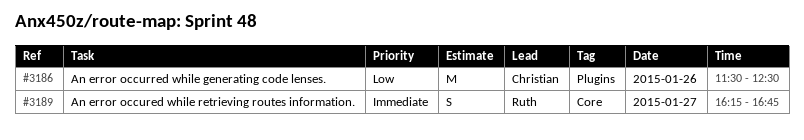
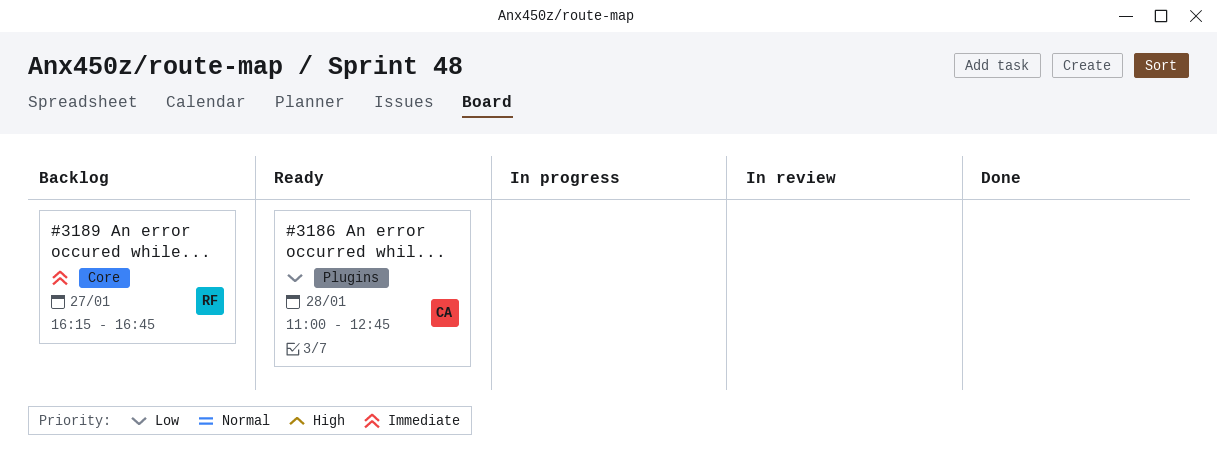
#3186, day: Jan 26 -> Jan 28
#3186, begins: 11:30 -> 11:00
#3186, ends: 12:30 -> 12:45

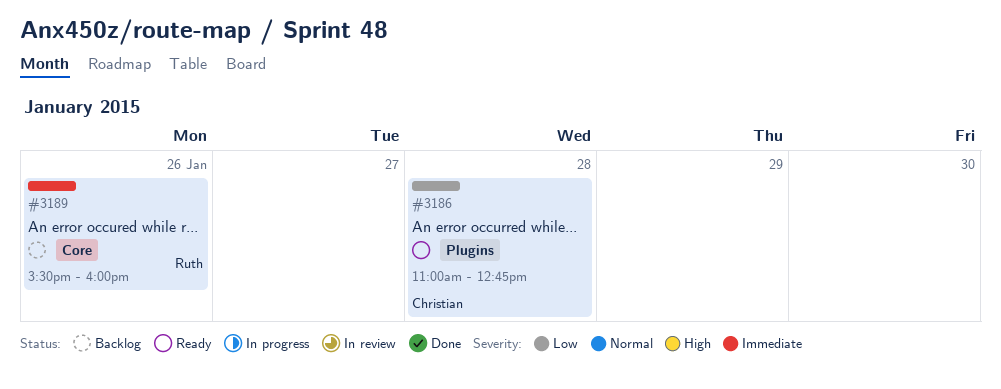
#3189, day: Jan 27 -> Jan 26
#3189, begins: 16:15 -> 15:30
#3189, ends: 16:45 -> 16:00

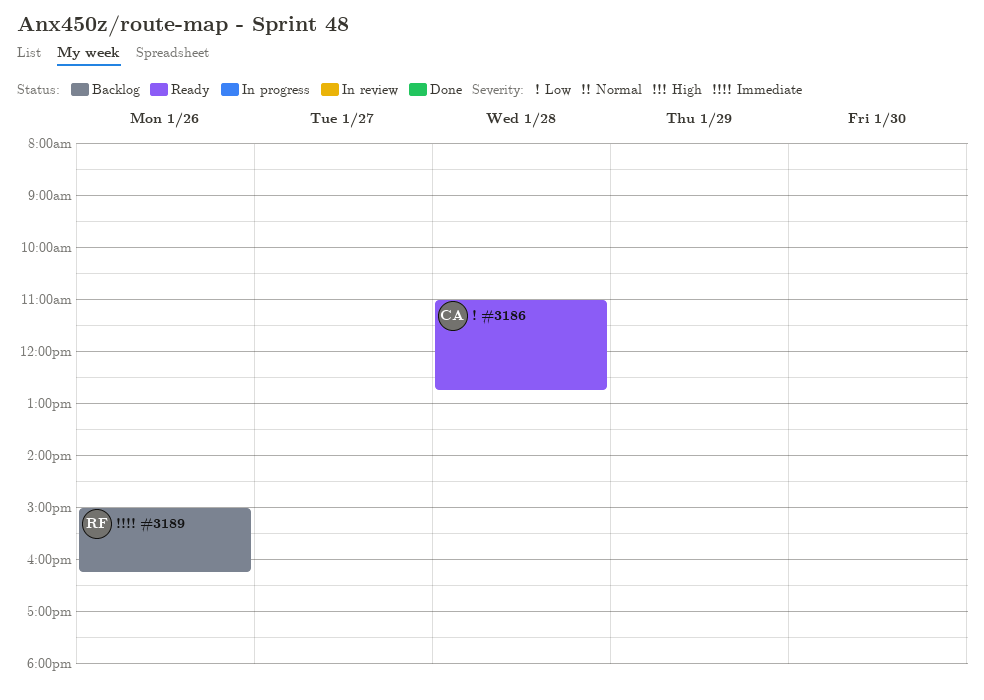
#3189, begins: 15:30 -> 15:00
#3189, ends: 16:00 -> 16:15

